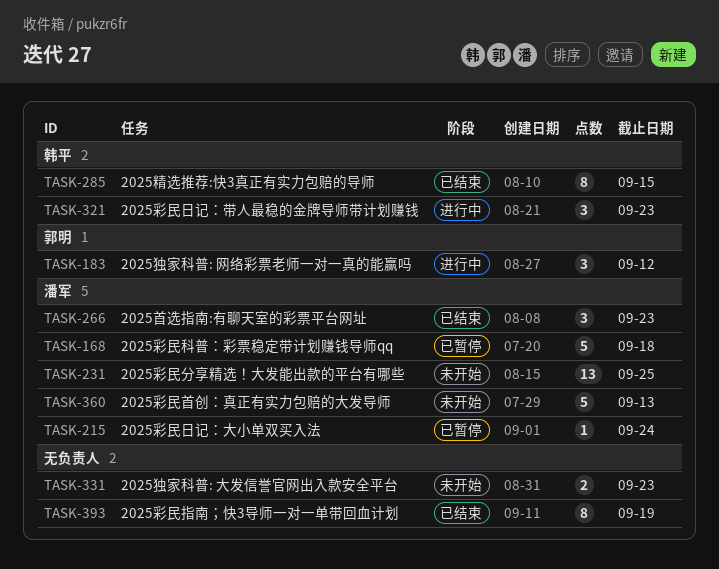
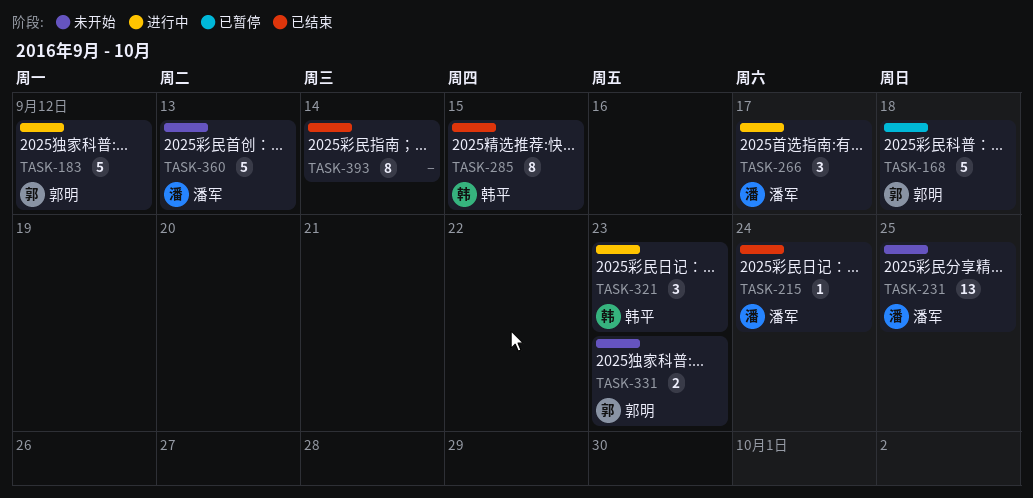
TASK-168, owner: 潘军 -> 郭明
TASK-183, estimate: 3 -> 5
TASK-215, status: 已暂停 -> 已结束
TASK-266, status: 已结束 -> 进行中
TASK-266, due: Sep 23 -> Sep 17
TASK-331, owner: none -> 郭明
TASK-393, due: Sep 19 -> Sep 14

